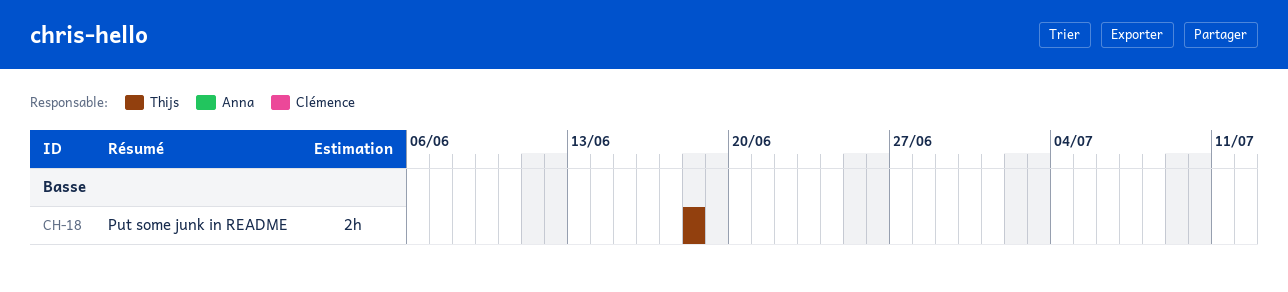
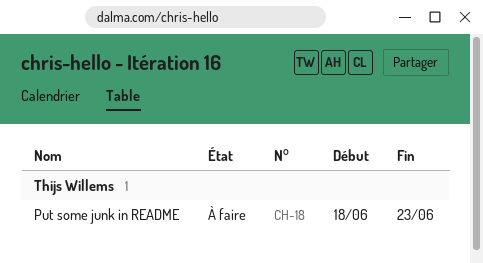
CH-18, due: Jun 18 -> Jun 23

